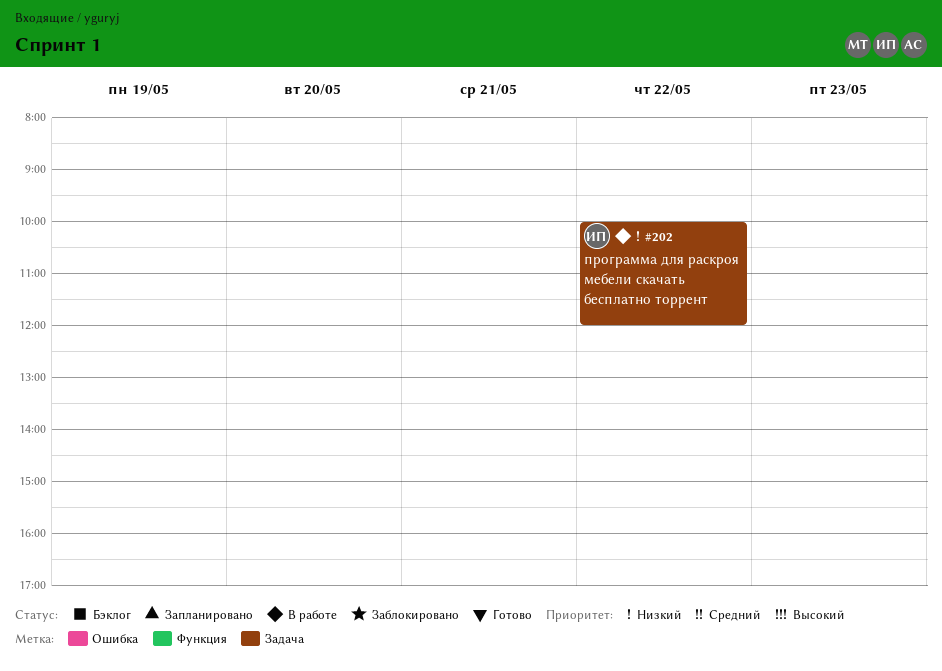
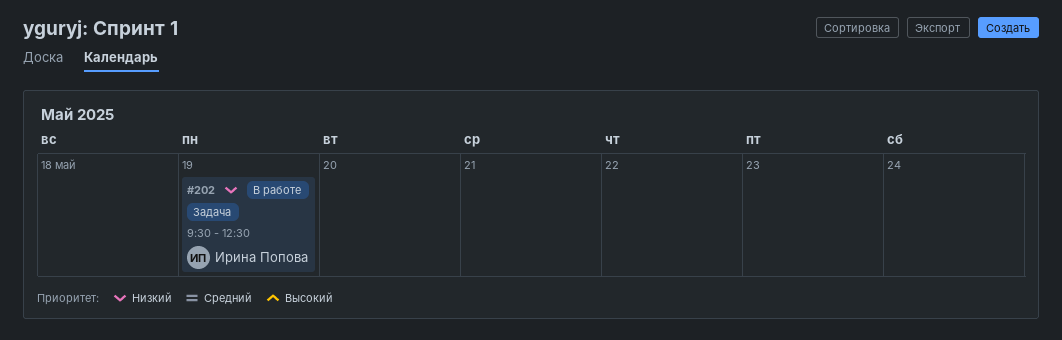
#202, day: May 22 -> May 19
#202, begins: 10:00 -> 09:30
#202, ends: 12:00 -> 12:30

